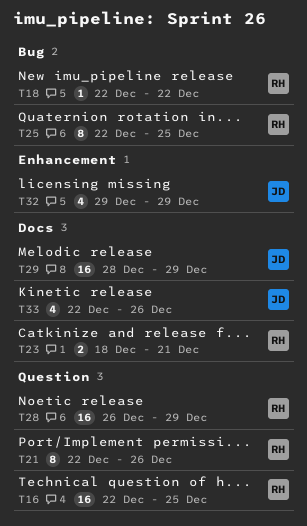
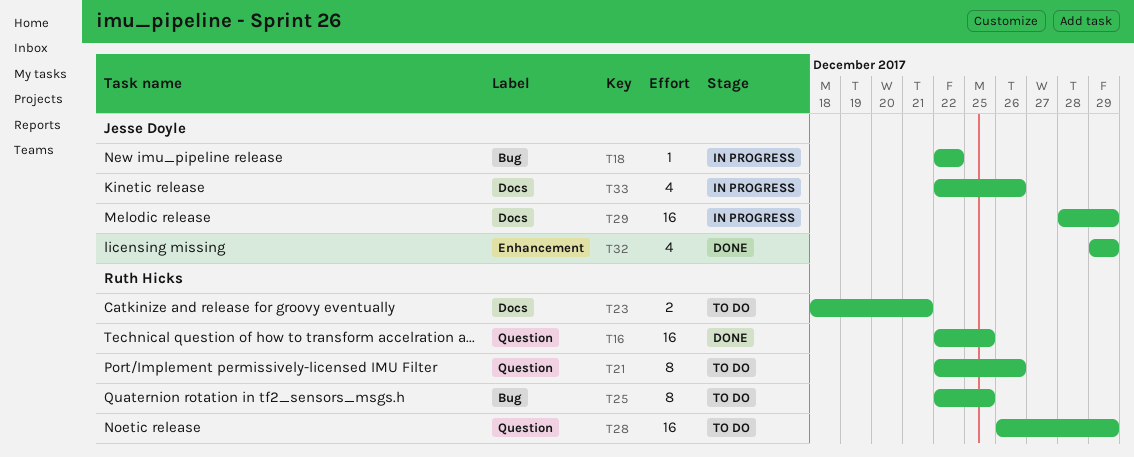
T18, owner: Ruth Hicks -> Jesse Doyle

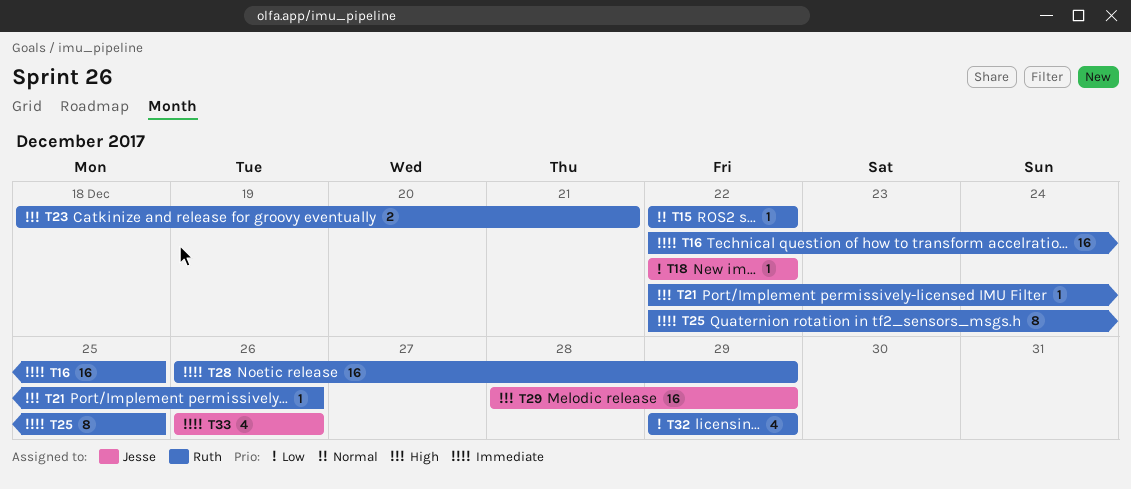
T15: none -> present
T21, estimate: 8 -> 1
T32, owner: Jesse Doyle -> Ruth Hicks
T33, start: Dec 22 -> Dec 26

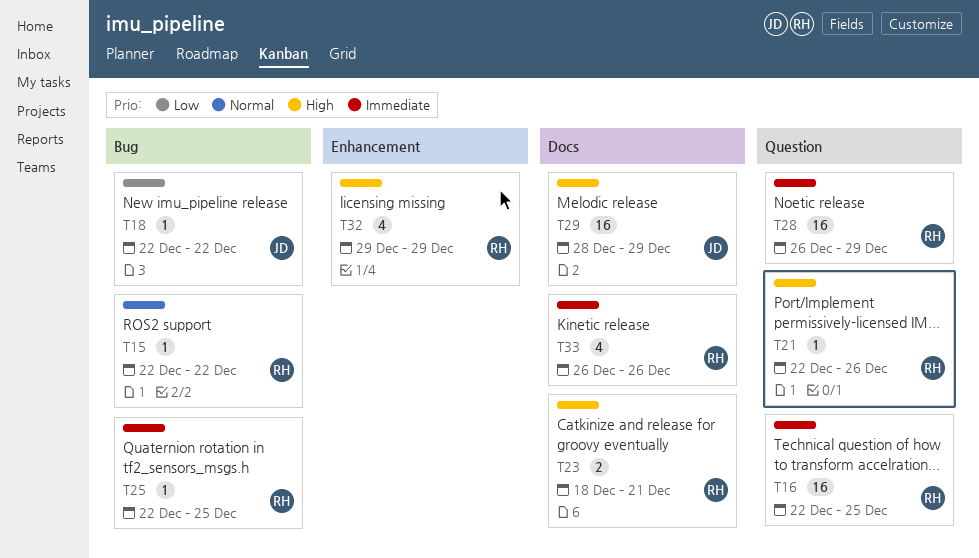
T25, estimate: 8 -> 1
T32, priority: Low -> High
T33, owner: Jesse -> Ruth

